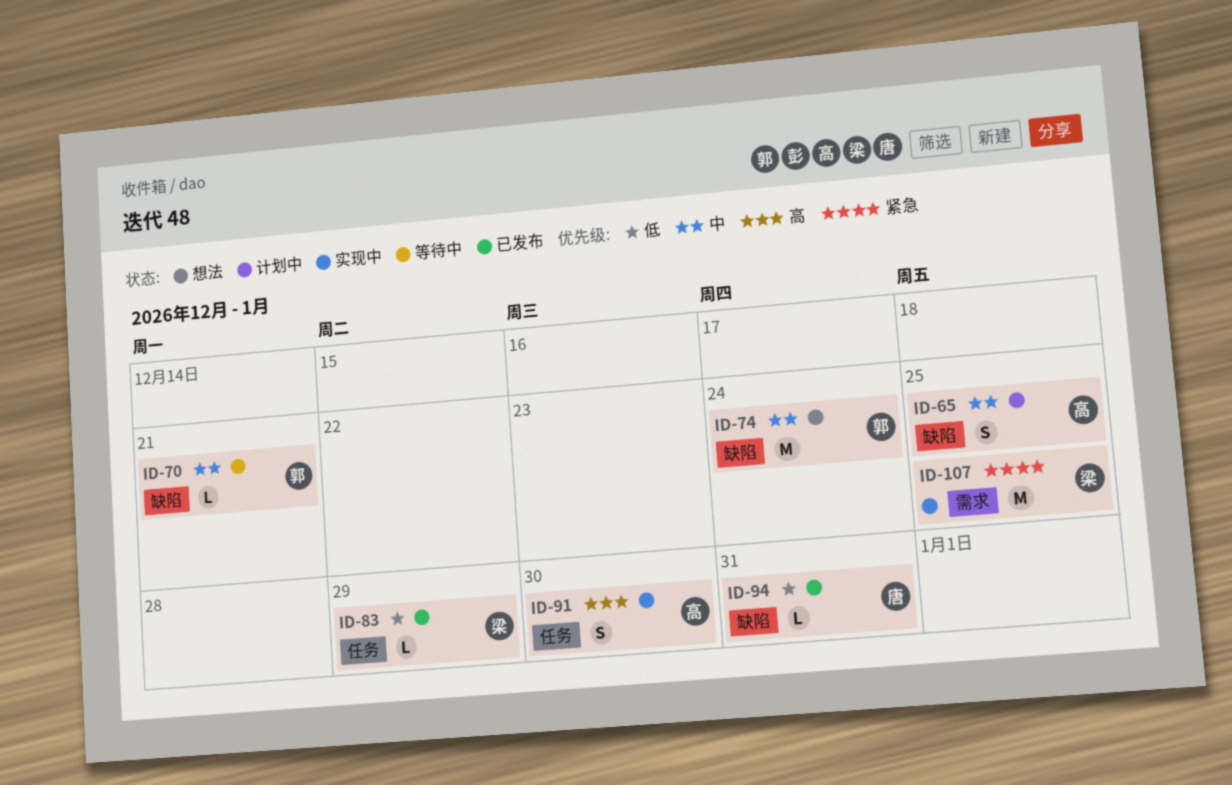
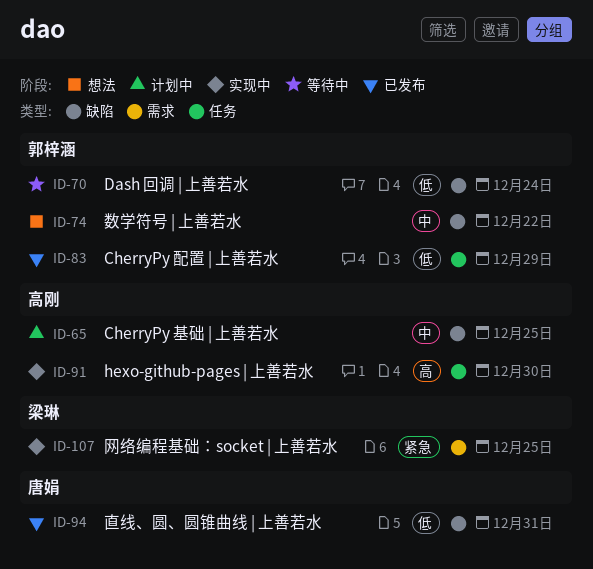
ID-70, priority: 中 -> 低
ID-70, due: Dec 21 -> Dec 24
ID-74, due: Dec 24 -> Dec 22
ID-83, owner: 梁琳 -> 郭梓涵

